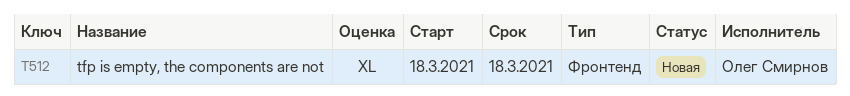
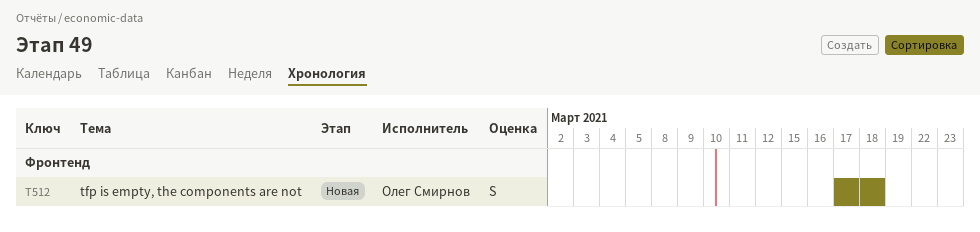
T512, estimate: XL -> S
T512, start: Mar 18 -> Mar 17

